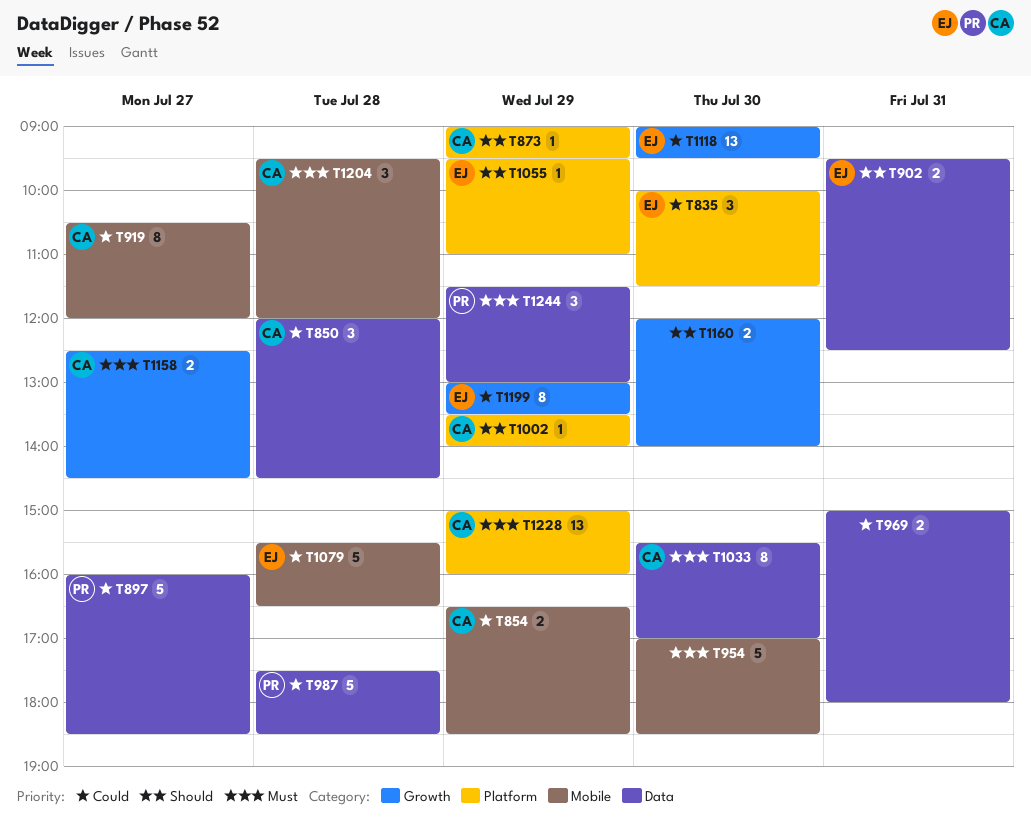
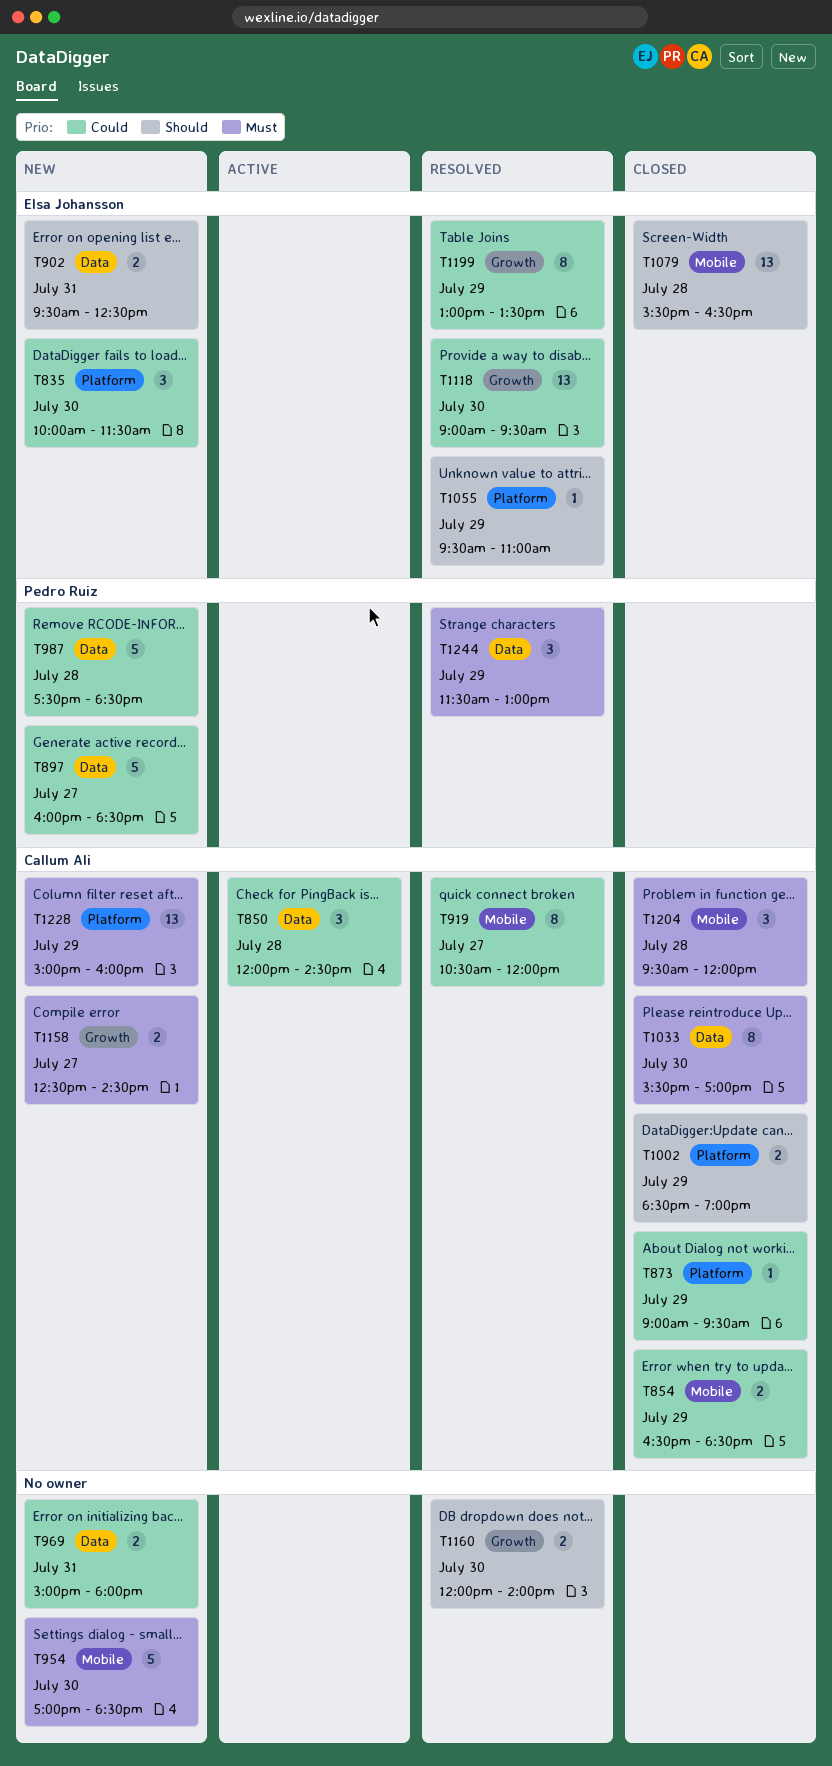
T873, priority: Should -> Could
T1002, estimate: 1 -> 2
T1002, begins: 13:30 -> 18:30
T1002, ends: 14:00 -> 19:00
T1079, priority: Could -> Should
T1079, estimate: 5 -> 13

